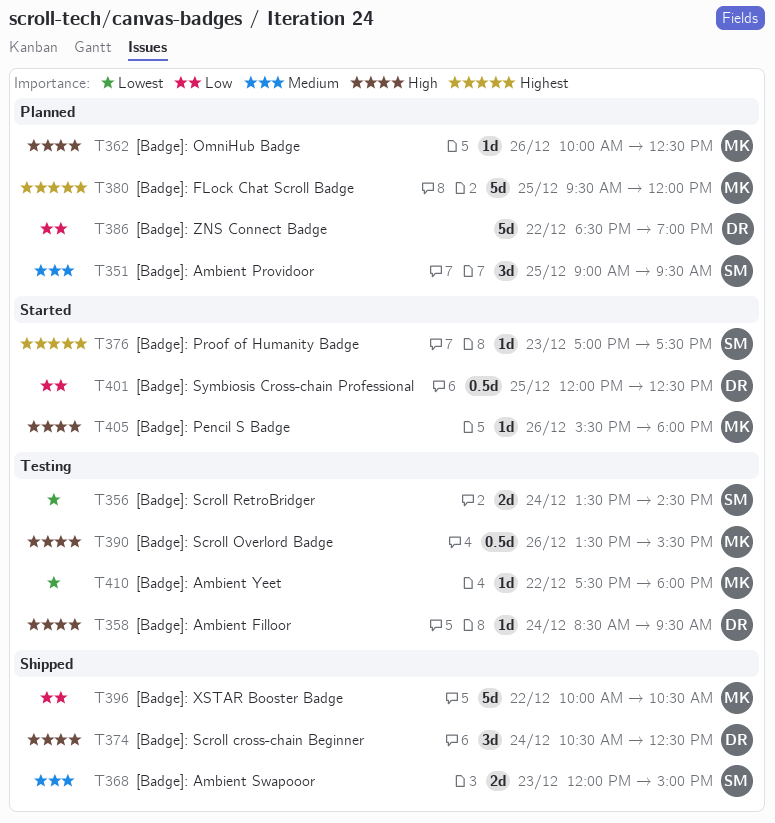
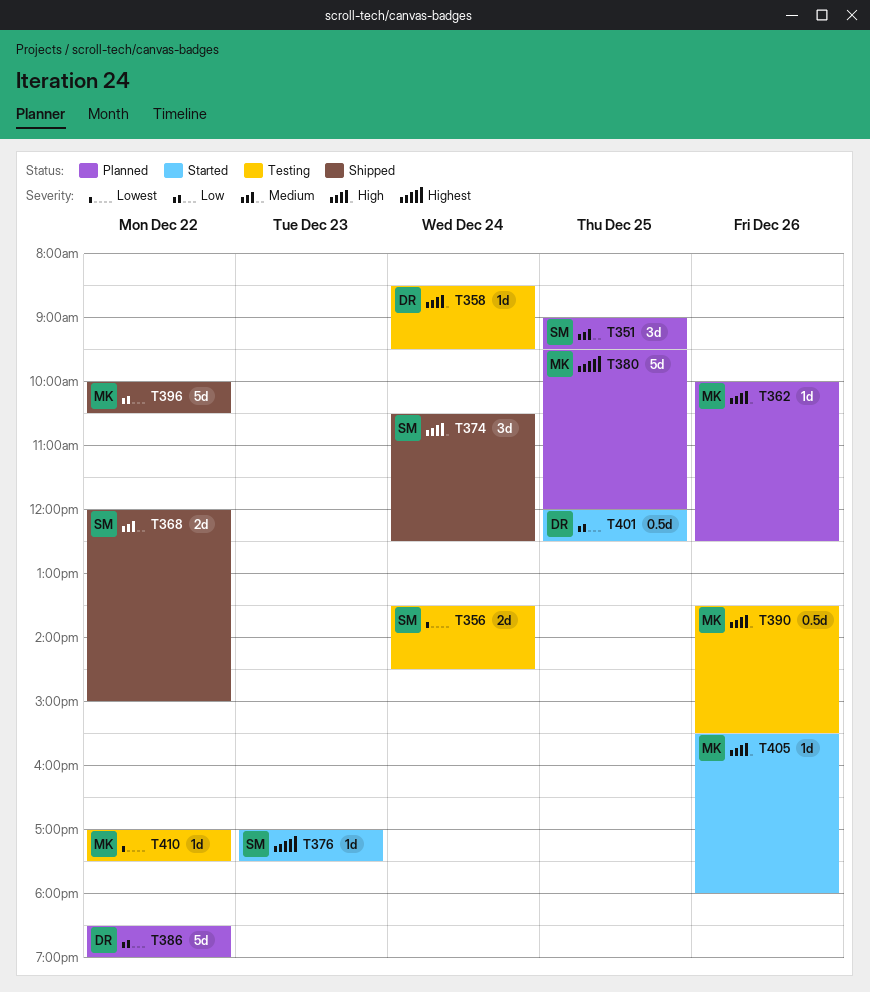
T368, day: Dec 23 -> Dec 22
T374, owner: DR -> SM
T410, begins: 17:30 -> 17:00
T410, ends: 18:00 -> 17:30

